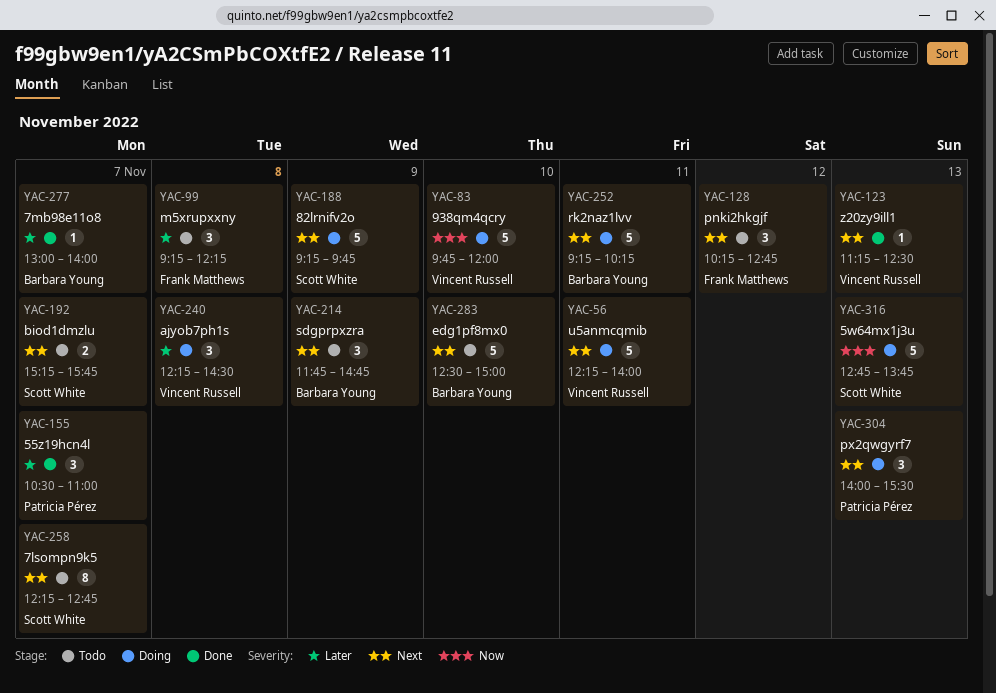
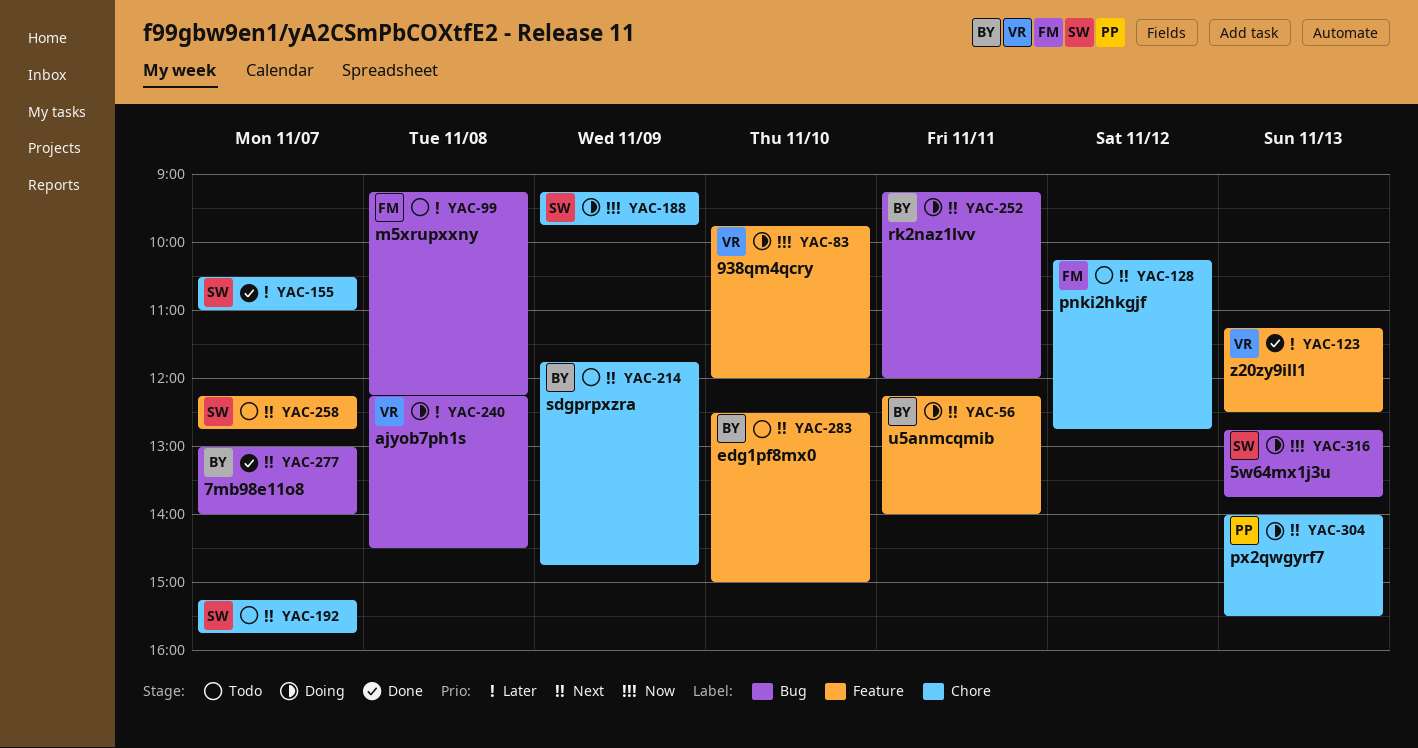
YAC-56, owner: Vincent Russell -> Barbara Young
YAC-123, priority: Next -> Later
YAC-155, owner: Patricia Pérez -> Scott White
YAC-188, priority: Next -> Now
YAC-252, ends: 10:15 -> 12:00
YAC-277, priority: Later -> Next

